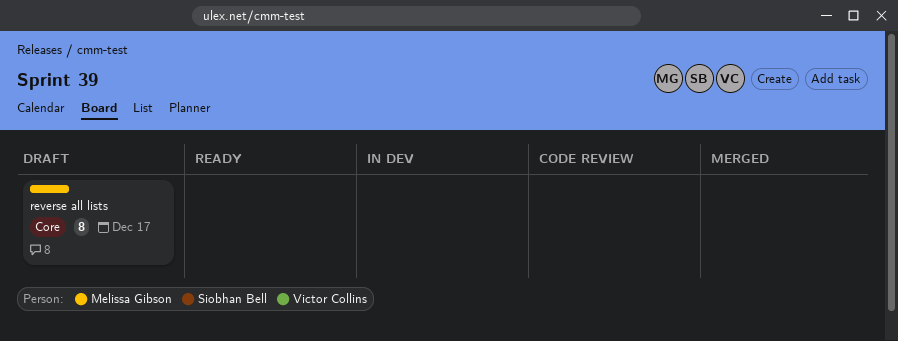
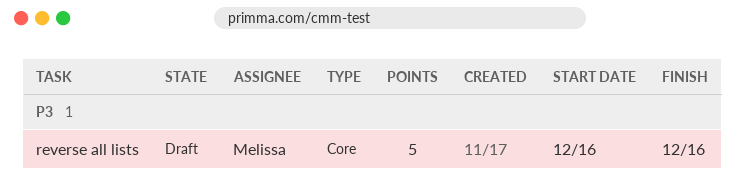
reverse all lists, estimate: 8 -> 5
reverse all lists, due: Dec 17 -> Dec 16

